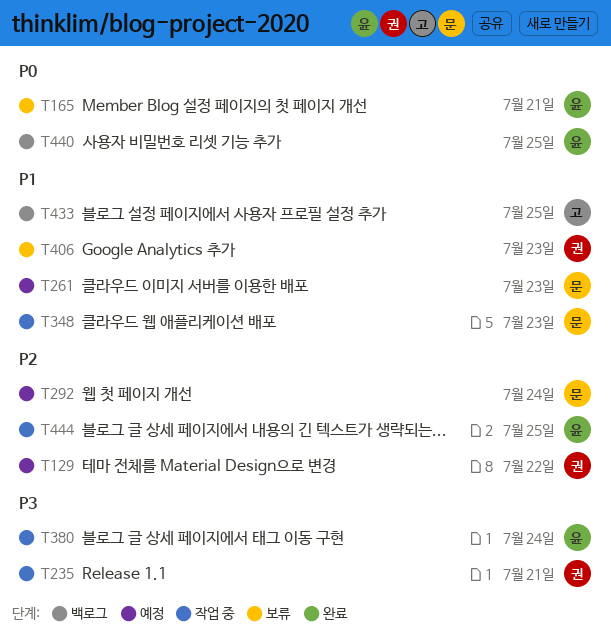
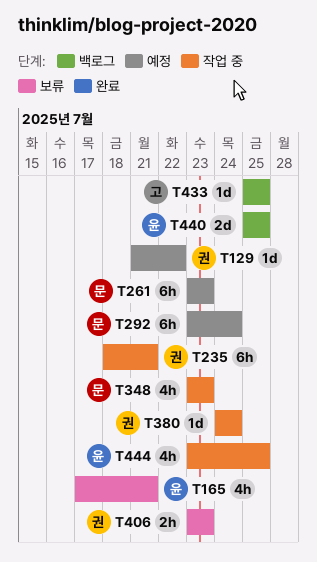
T380, owner: 윤 -> 권

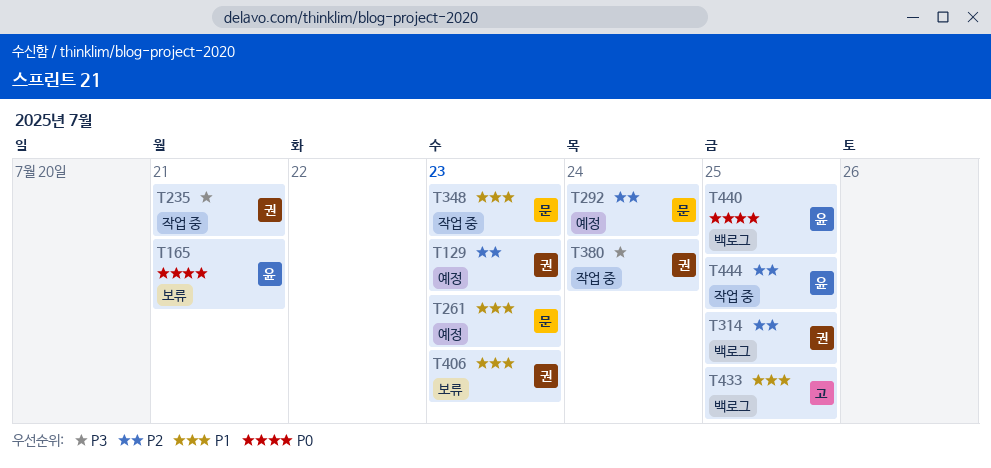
T129, due: Jul 22 -> Jul 23
T314: none -> present

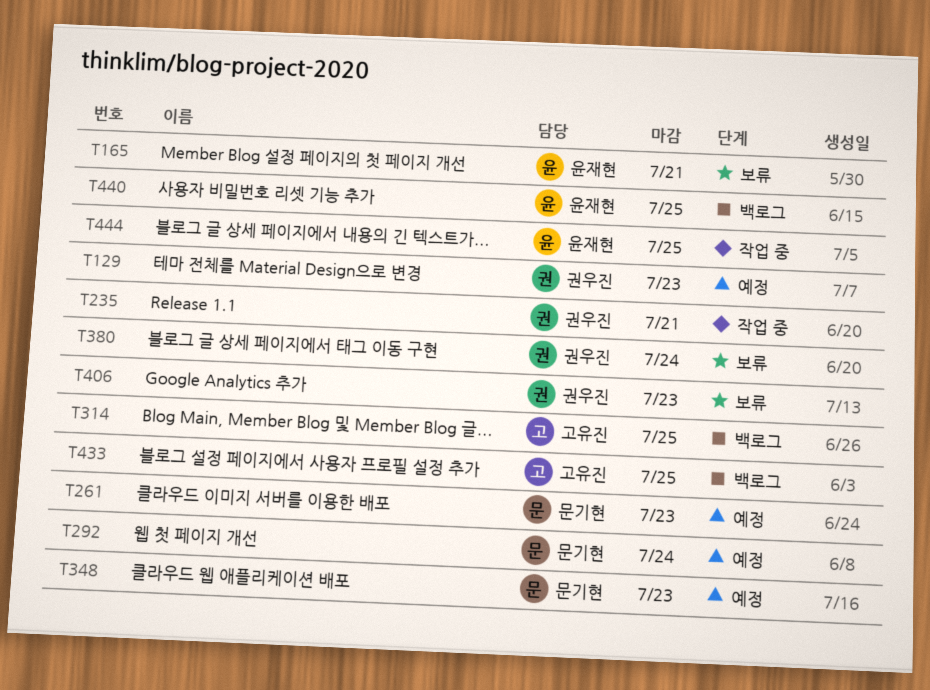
T314, owner: 권우진 -> 고유진
T348, status: 작업 중 -> 예정
T380, status: 작업 중 -> 보류

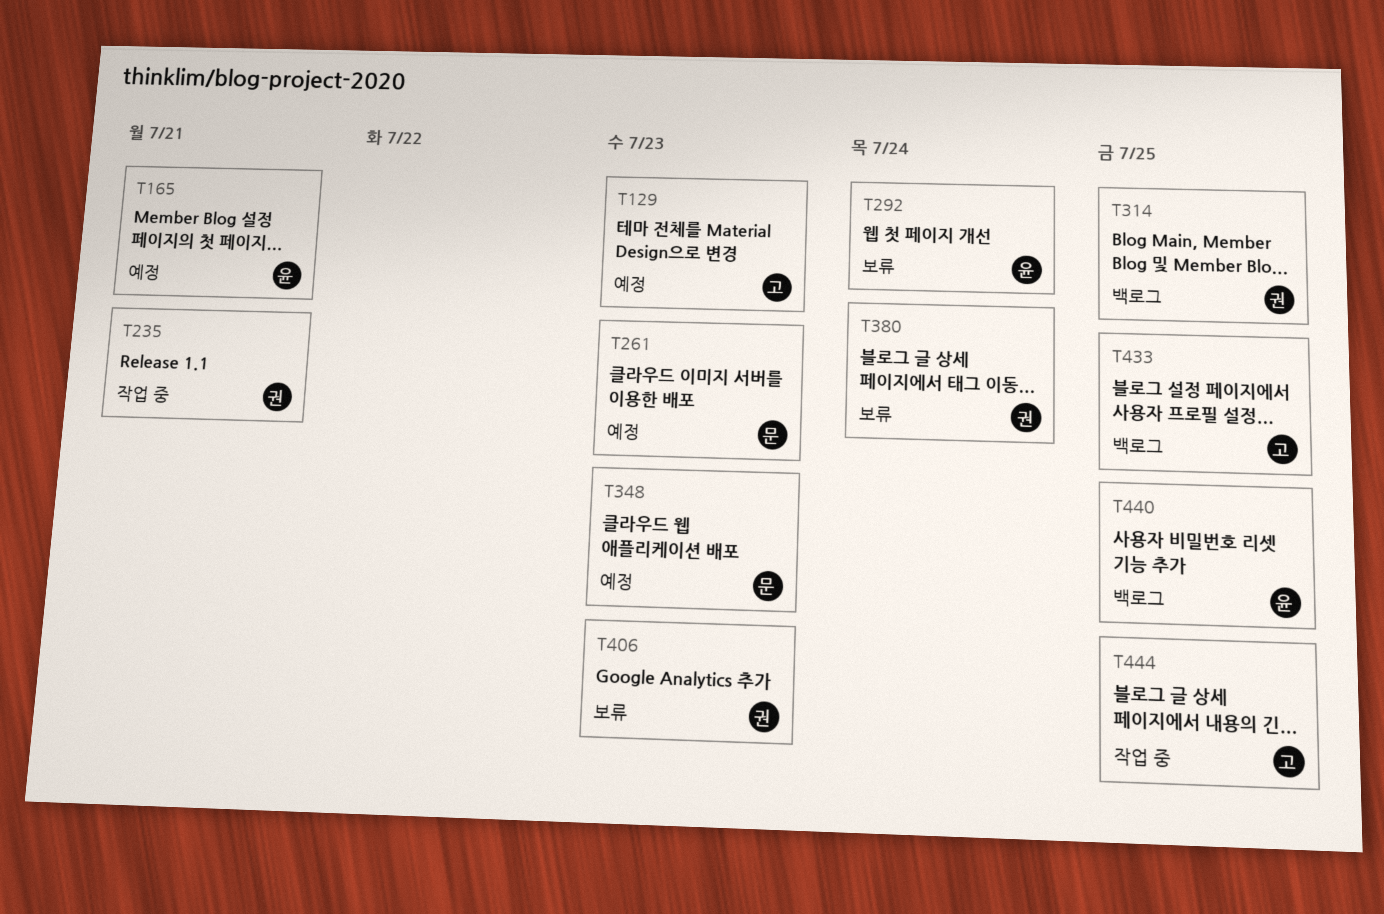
T129, owner: 권우진 -> 고유진
T165, status: 보류 -> 예정
T292, status: 예정 -> 보류
T292, owner: 문기현 -> 윤재현
T314, owner: 고유진 -> 권우진
T444, owner: 윤재현 -> 고유진

